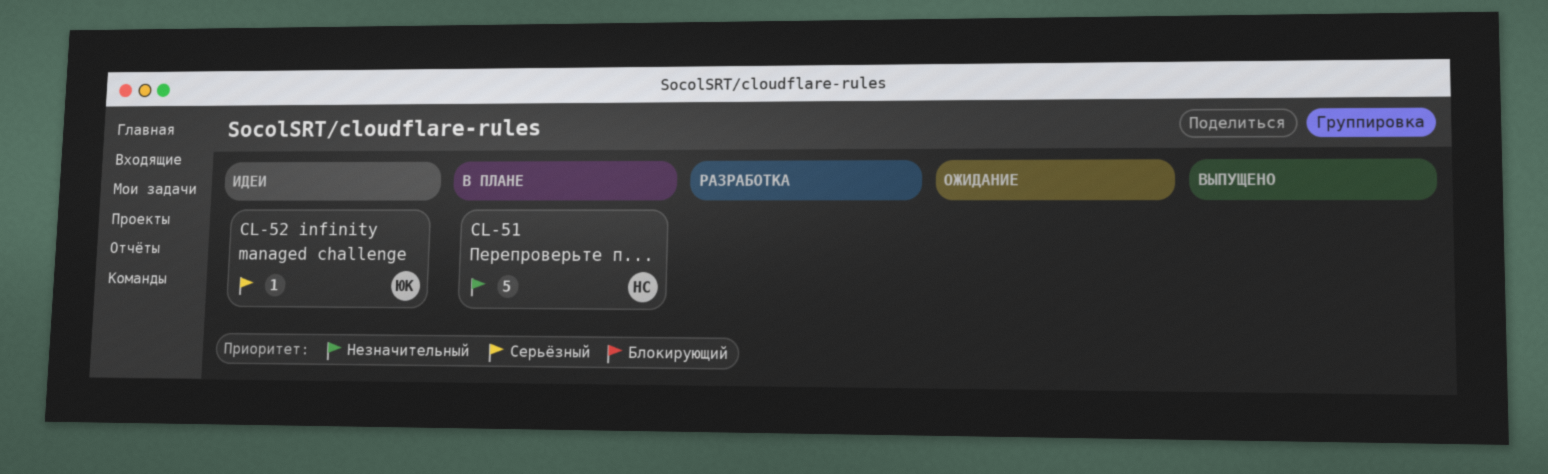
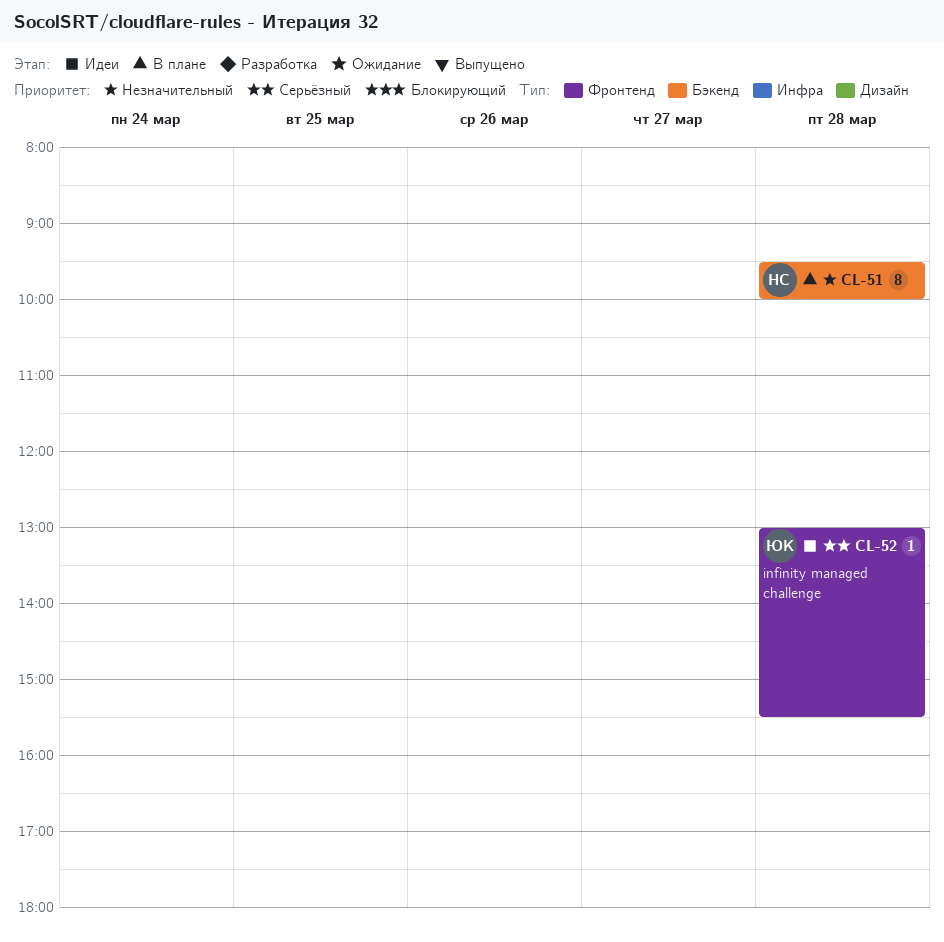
CL-51, estimate: 5 -> 8

